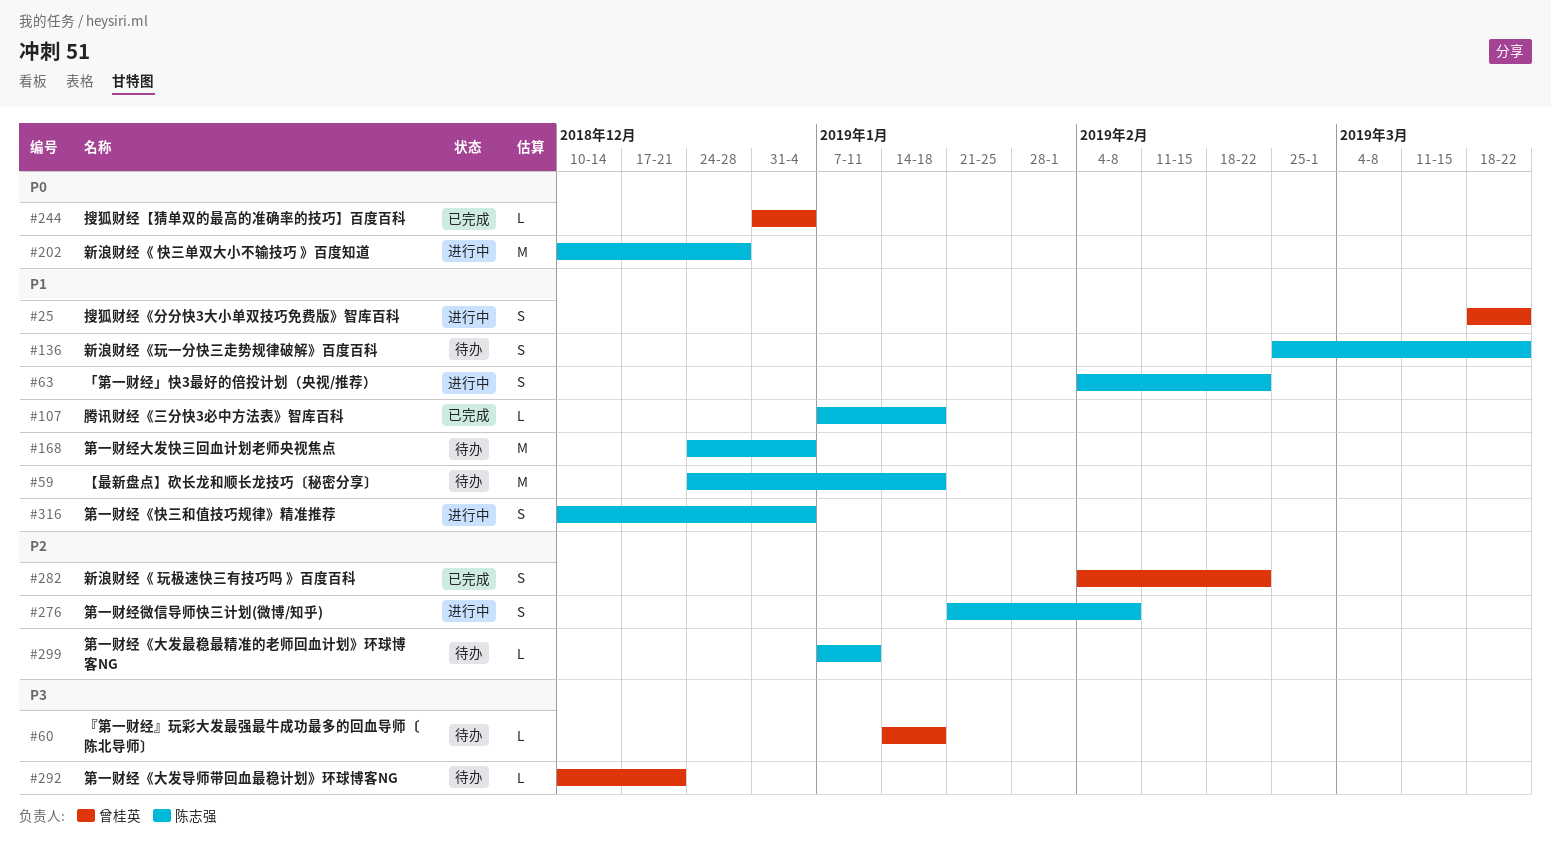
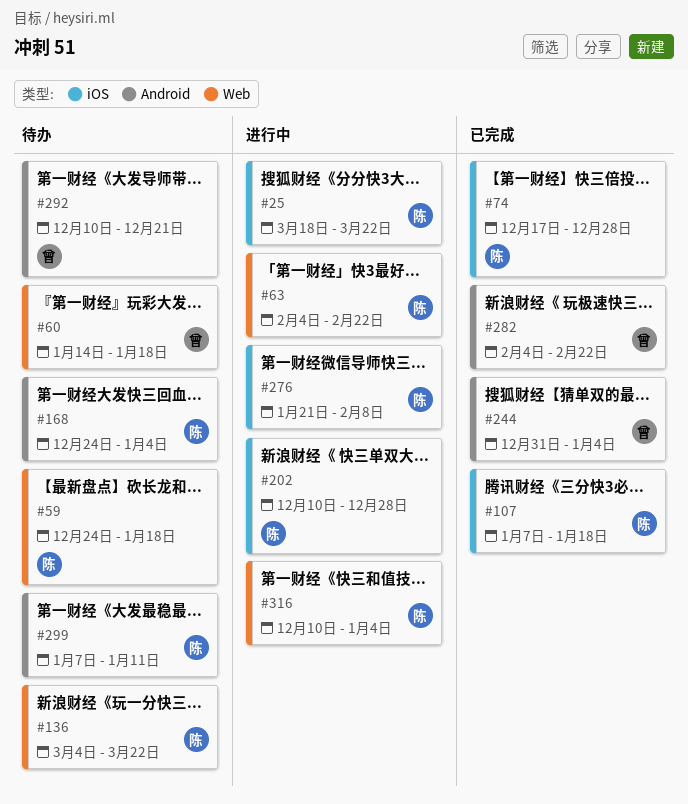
#25, owner: 曾桂英 -> 陈志强
#74: none -> present
#136, start: Feb 25 -> Mar 4

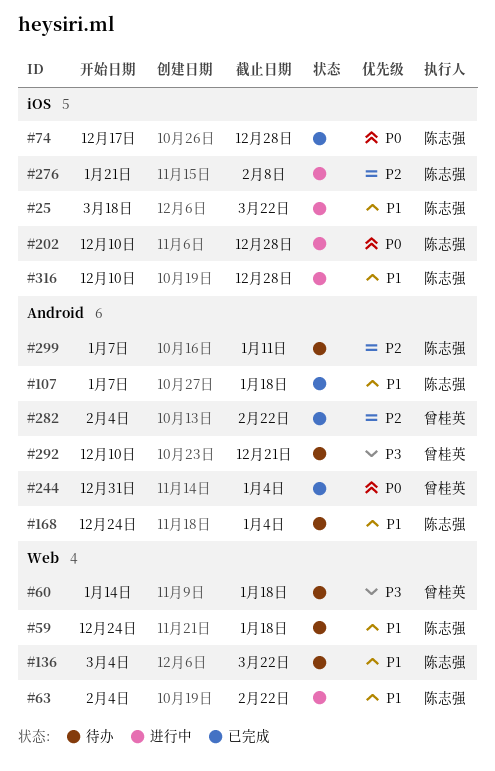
#107, label: iOS -> Android
#316, label: Web -> iOS
#316, due: Jan 4 -> Dec 28

